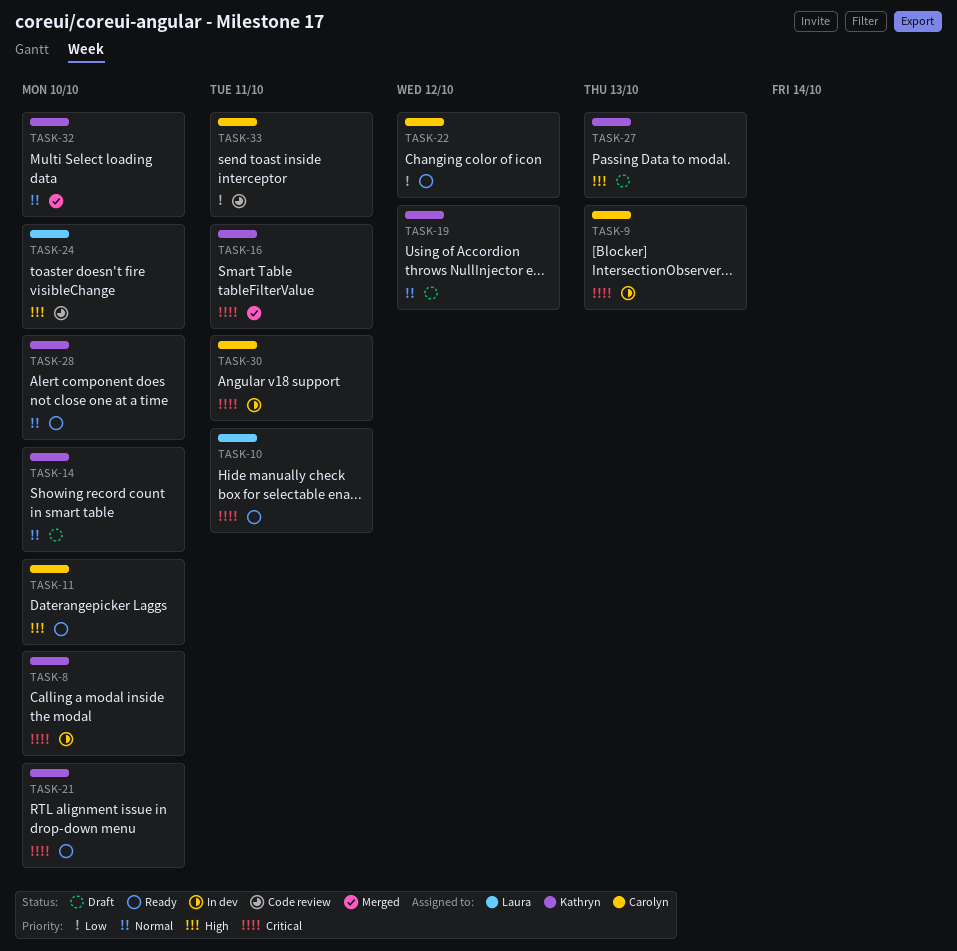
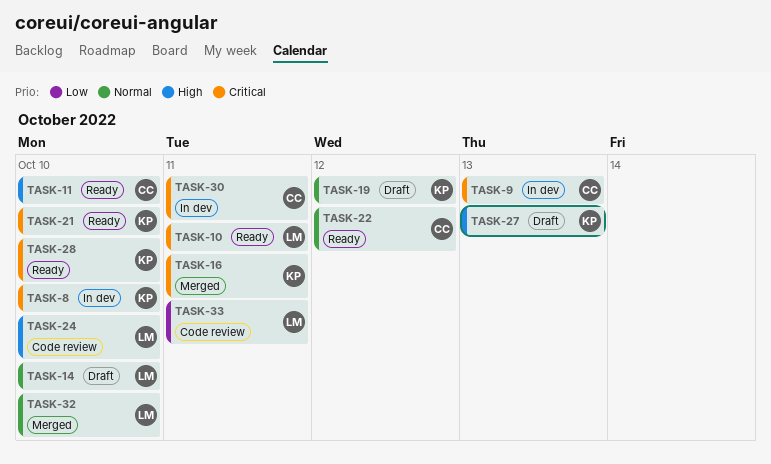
TASK-14, owner: Kathryn -> Laura
TASK-22, priority: Low -> Normal
TASK-28, priority: Normal -> Critical
TASK-32, owner: Kathryn -> Laura
TASK-33, owner: Carolyn -> Laura

